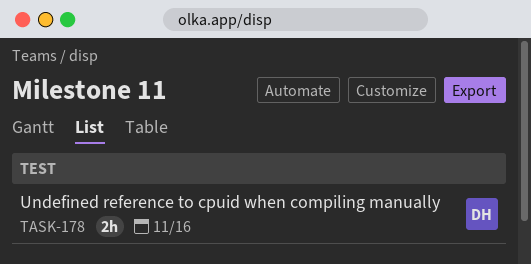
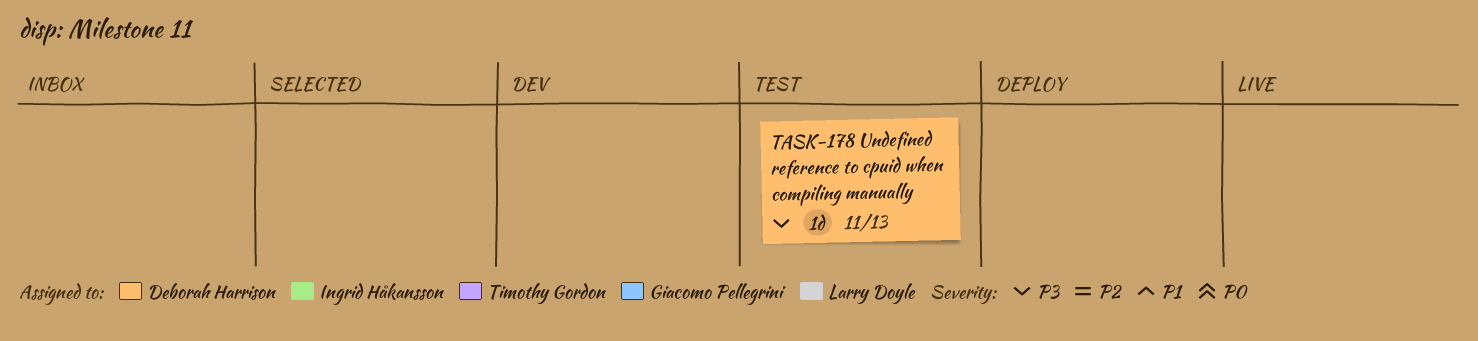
TASK-178, estimate: 2h -> 1d
TASK-178, due: Nov 16 -> Nov 13

